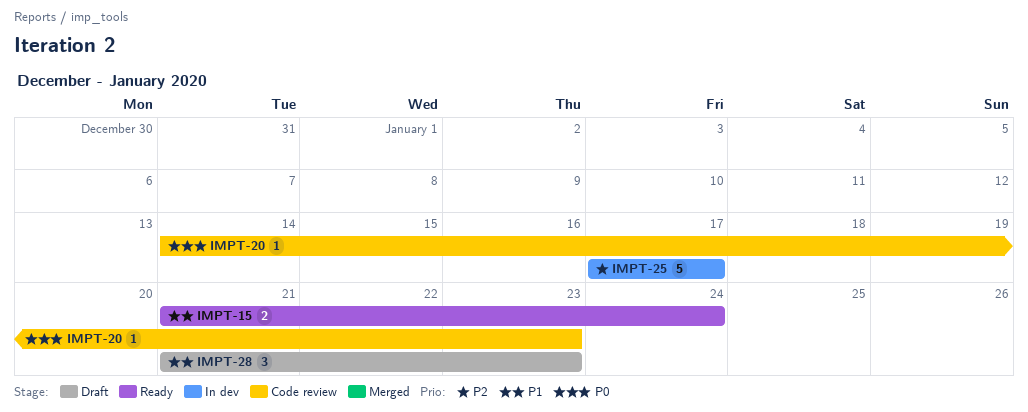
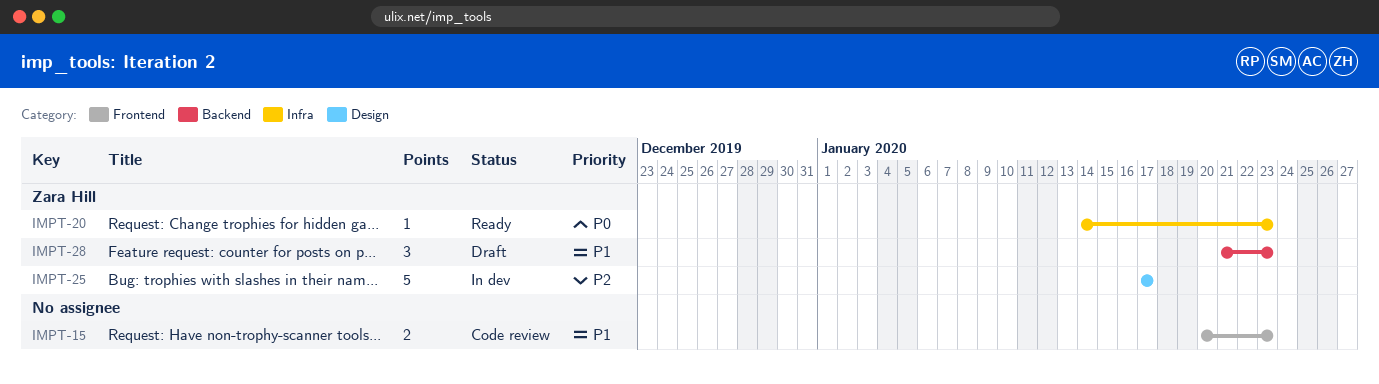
IMPT-15, status: Ready -> Code review
IMPT-15, start: Jan 21 -> Jan 20
IMPT-15, due: Jan 24 -> Jan 23
IMPT-20, status: Code review -> Ready

